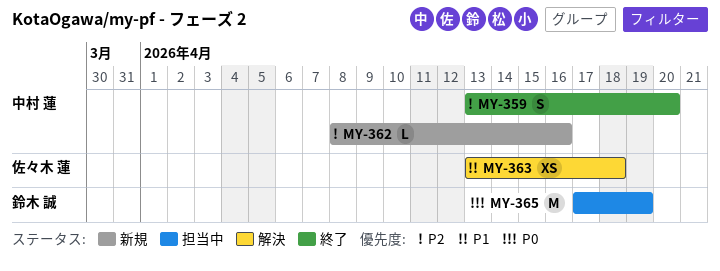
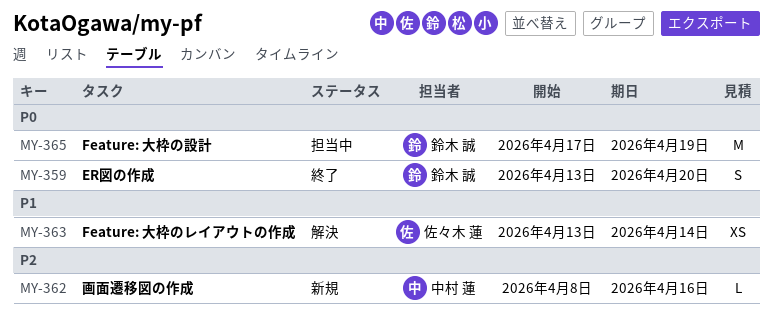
MY-359, owner: 中村 蓮 -> 鈴木 誠
MY-359, priority: P2 -> P0
MY-363, due: Apr 18 -> Apr 14

